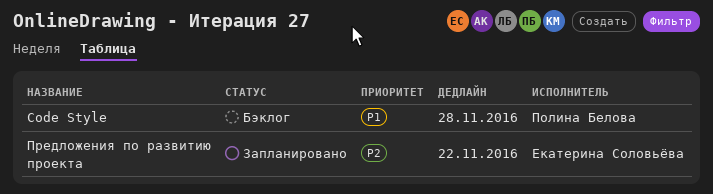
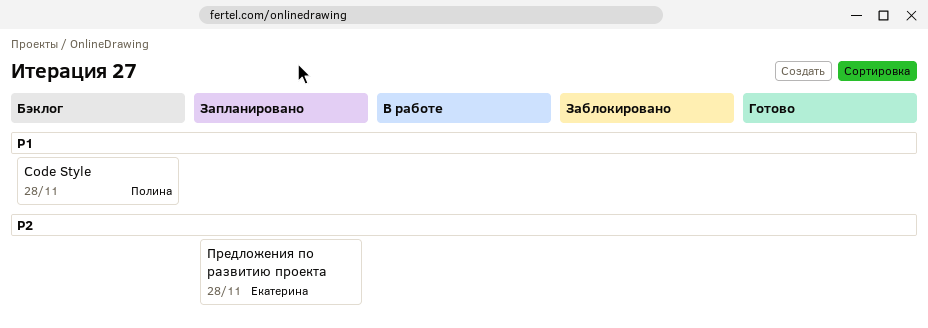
Предложения по развитию проекта, due: Nov 22 -> Nov 28

